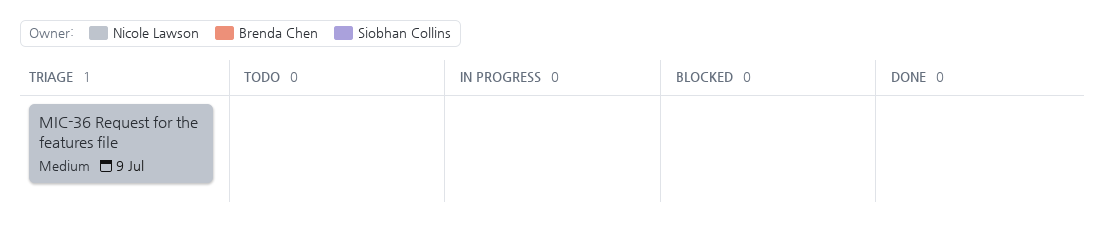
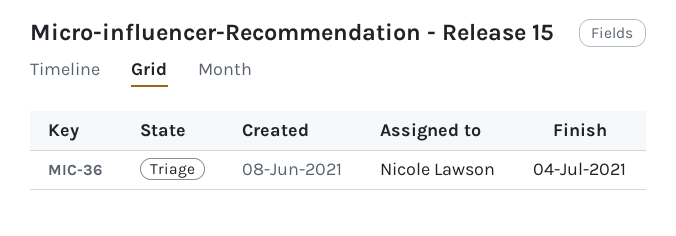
MIC-36, due: Jul 9 -> Jul 4

